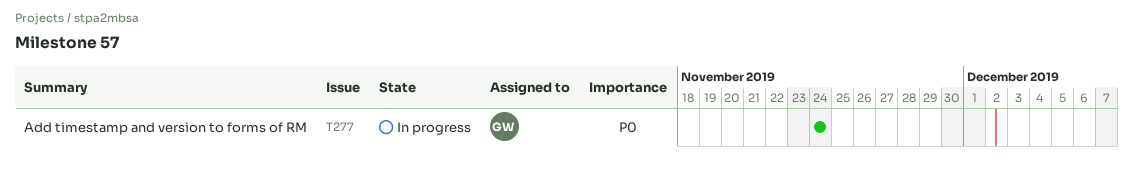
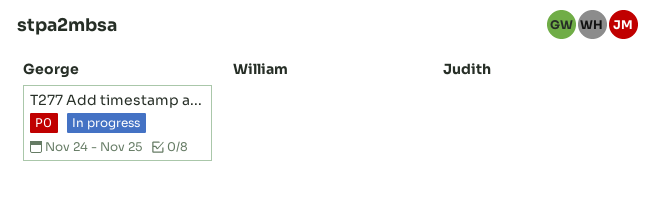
T277, due: Nov 24 -> Nov 25

